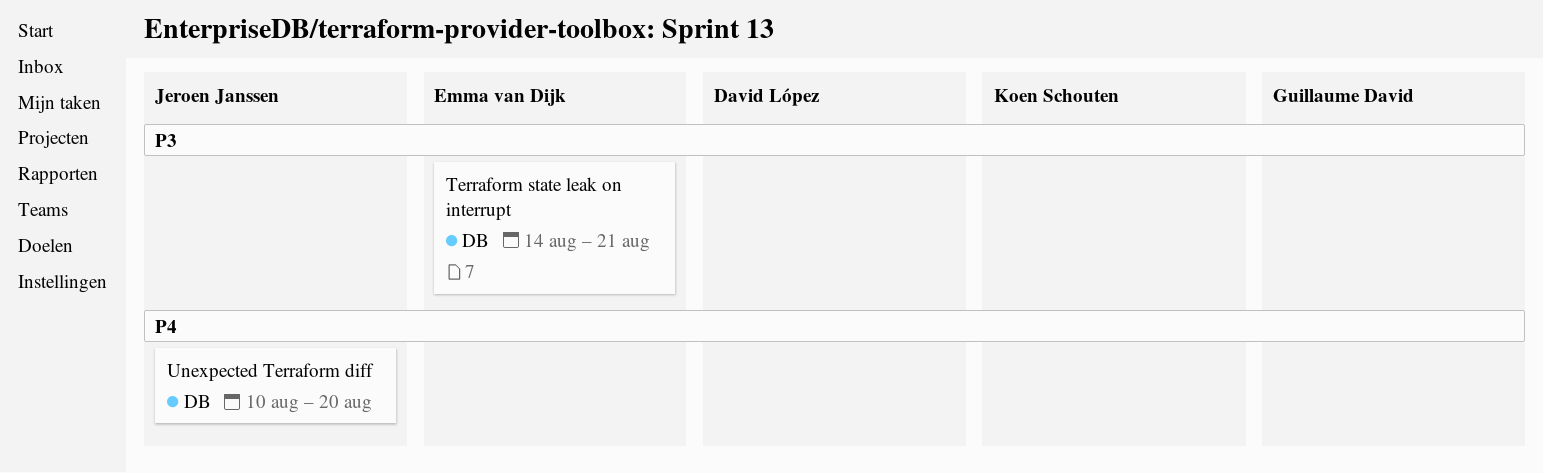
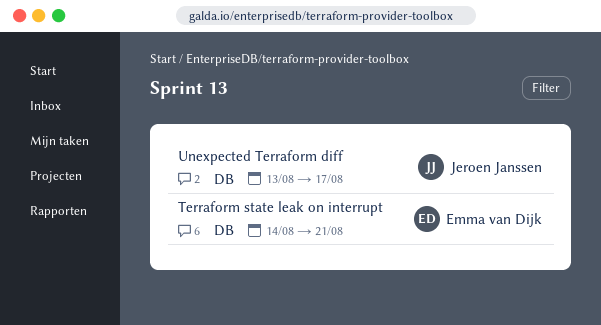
Unexpected Terraform diff, start: Aug 10 -> Aug 13
Unexpected Terraform diff, due: Aug 20 -> Aug 17

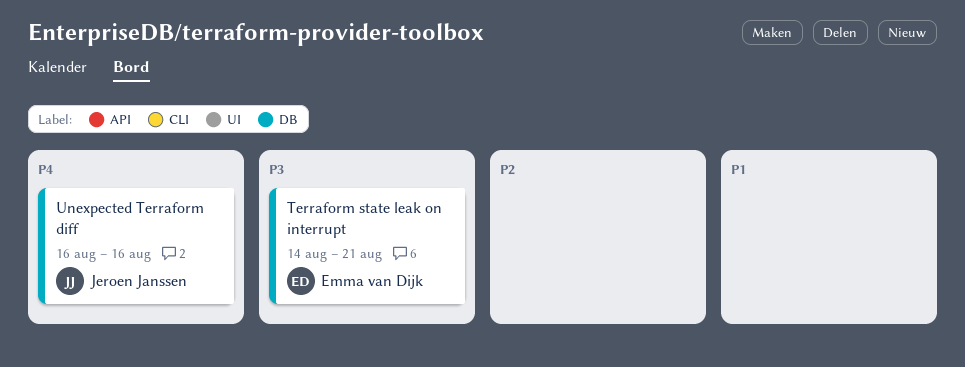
Unexpected Terraform diff, start: Aug 13 -> Aug 16
Unexpected Terraform diff, due: Aug 17 -> Aug 16

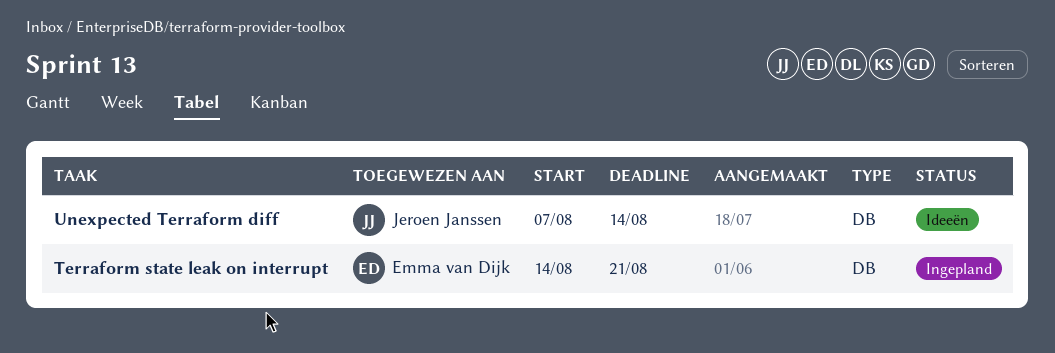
Unexpected Terraform diff, start: Aug 16 -> Aug 7
Unexpected Terraform diff, due: Aug 16 -> Aug 14

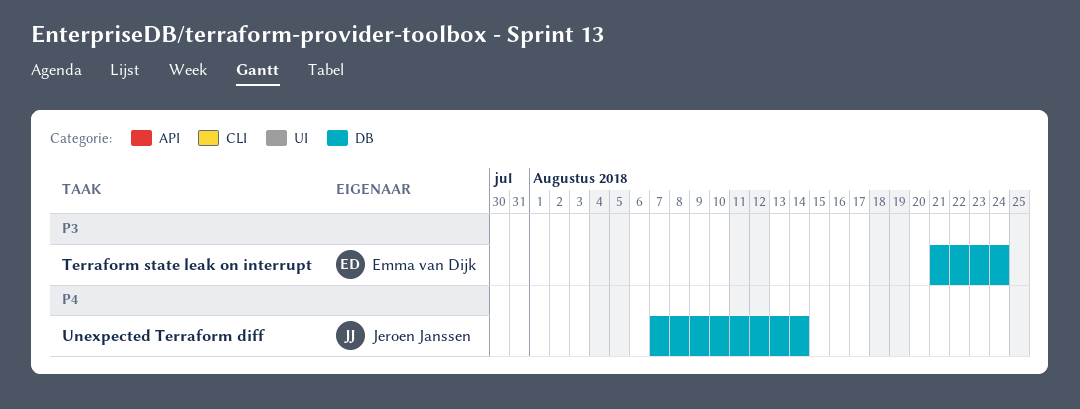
Terraform state leak on interrupt, start: Aug 14 -> Aug 21
Terraform state leak on interrupt, due: Aug 21 -> Aug 24

